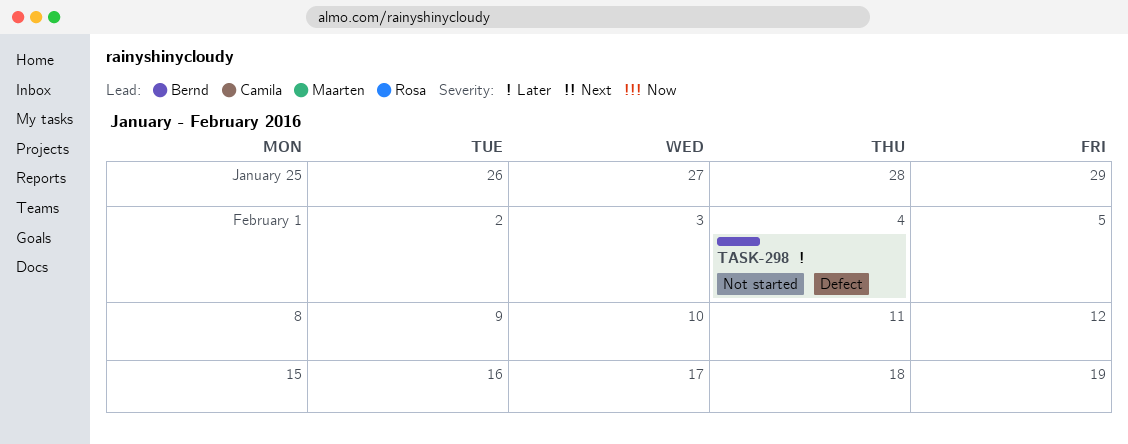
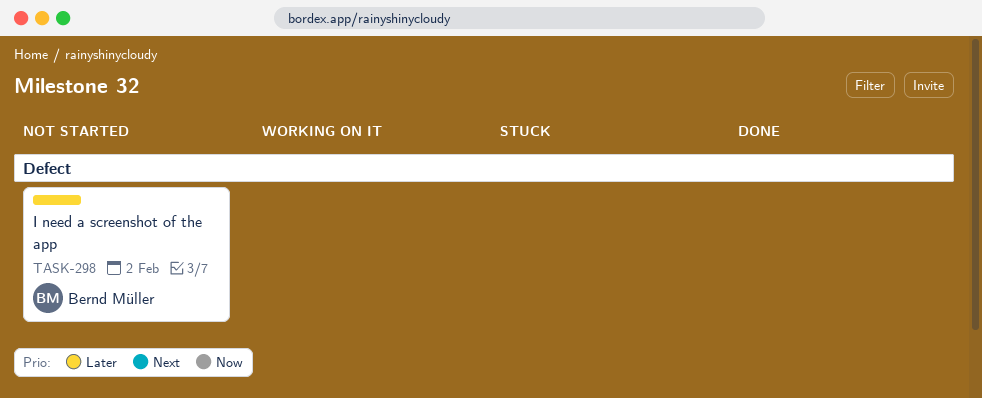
TASK-298, due: Feb 4 -> Feb 2

